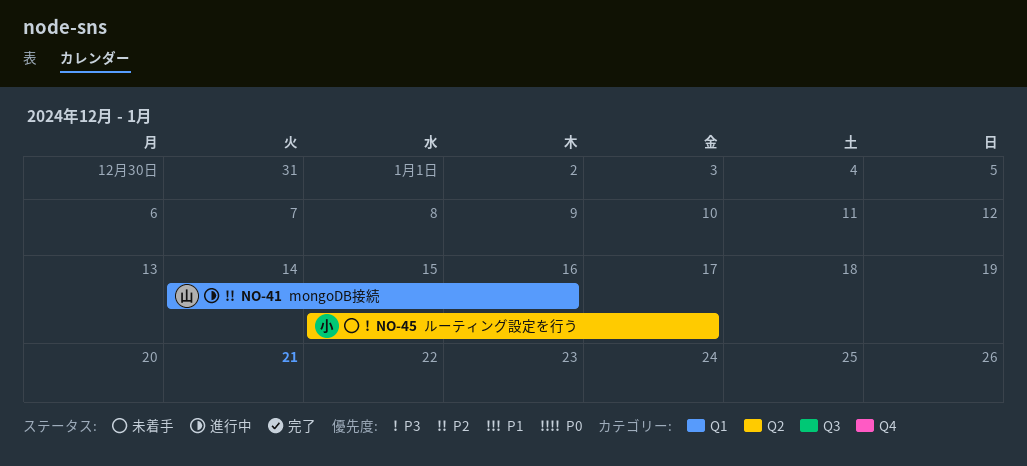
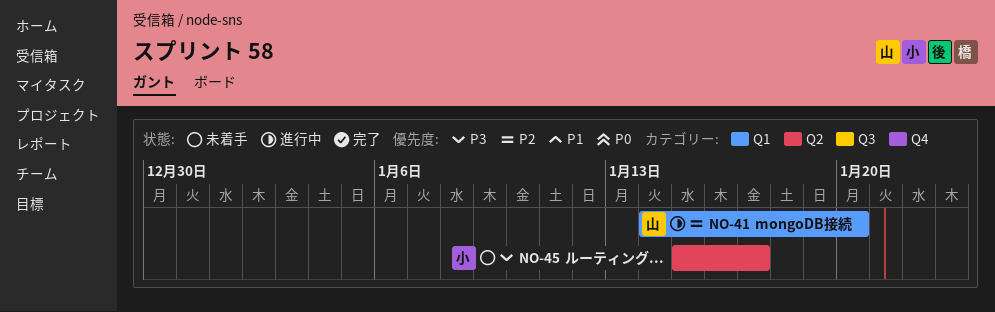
NO-41, due: Jan 16 -> Jan 20

